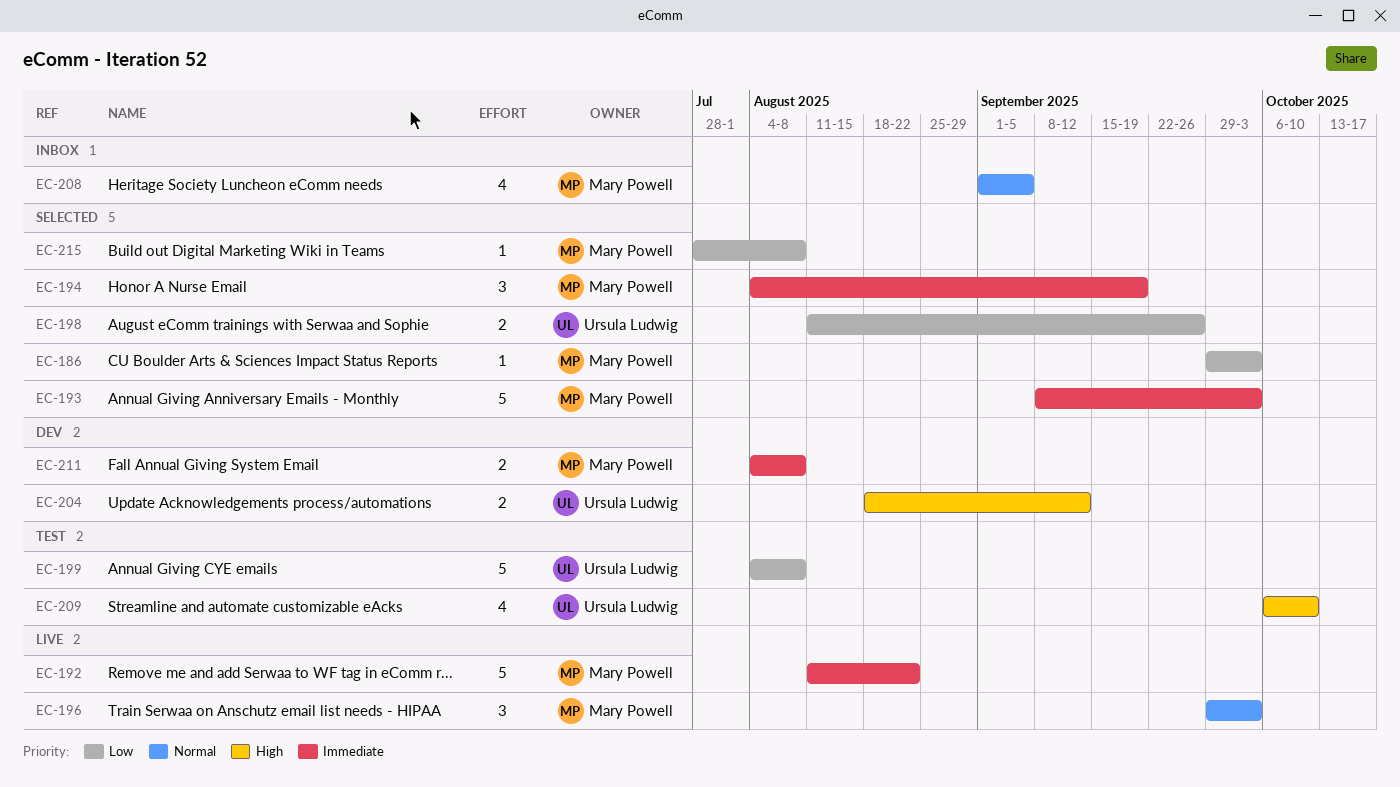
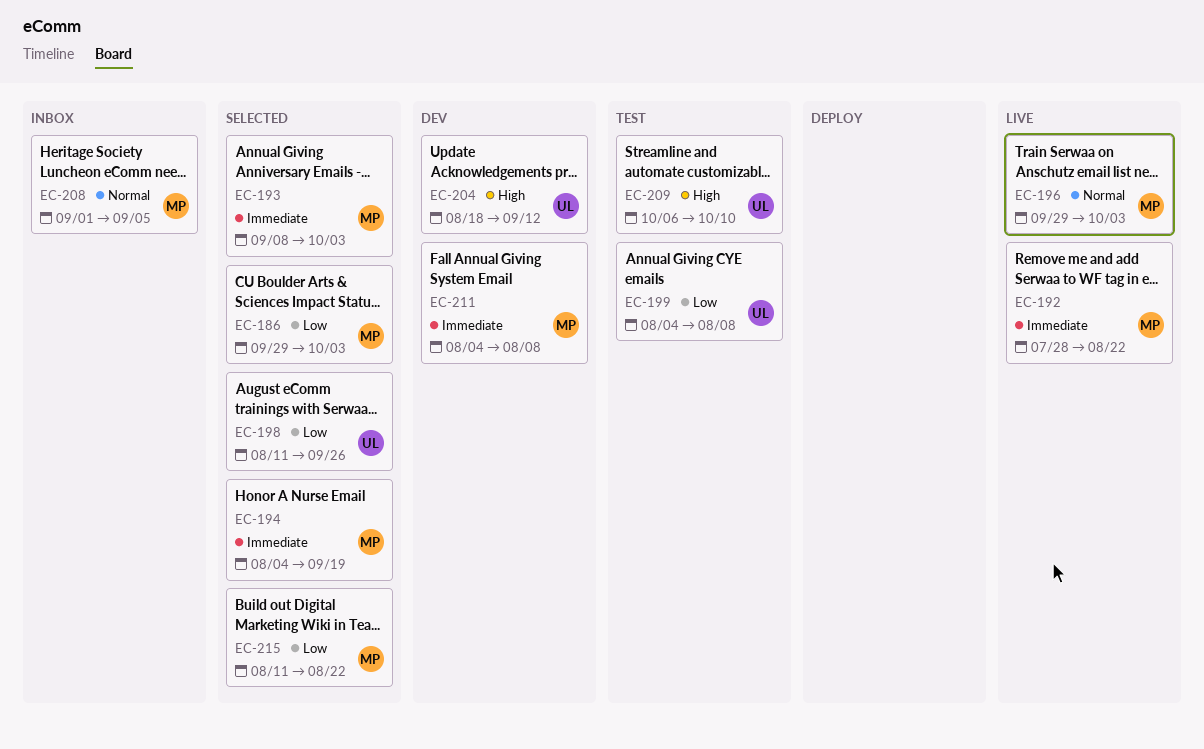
EC-192, start: Aug 11 -> Jul 28
EC-215, start: Jul 28 -> Aug 11
EC-215, due: Aug 8 -> Aug 22

